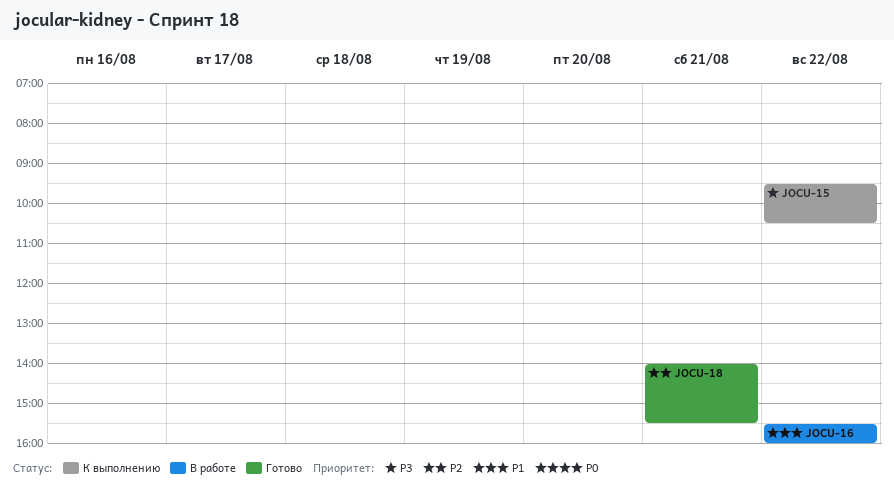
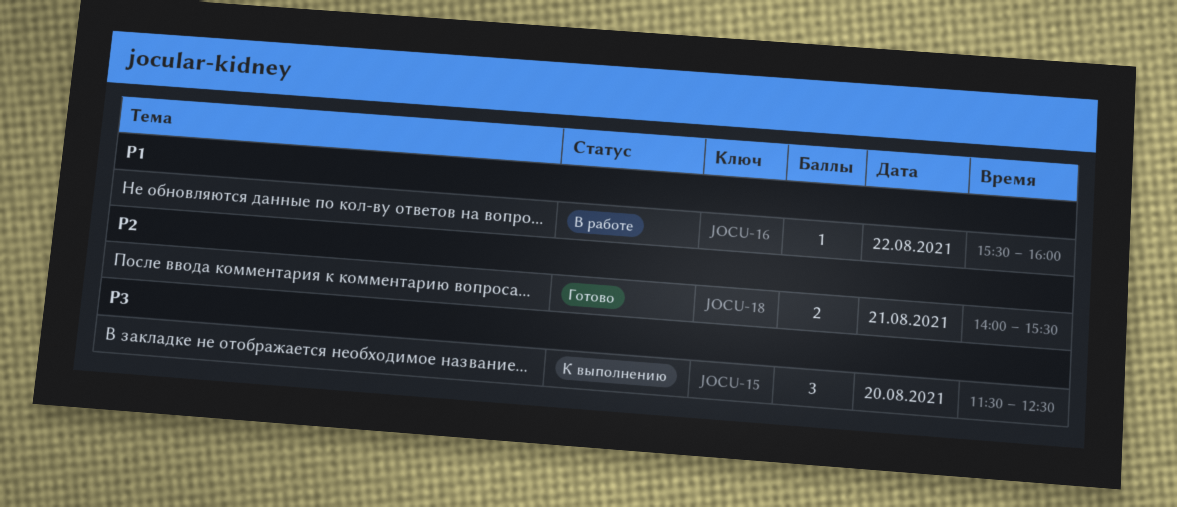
JOCU-15, day: Aug 22 -> Aug 20
JOCU-15, begins: 09:30 -> 11:30
JOCU-15, ends: 10:30 -> 12:30

